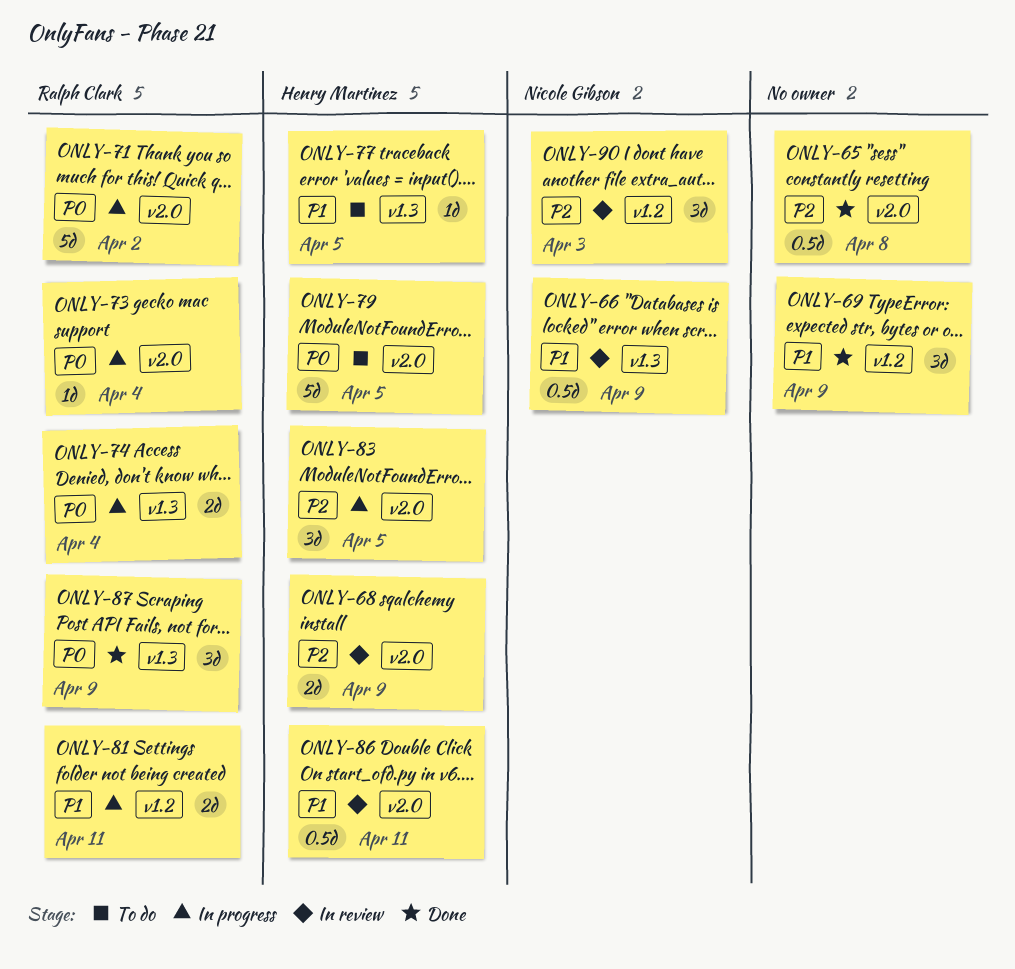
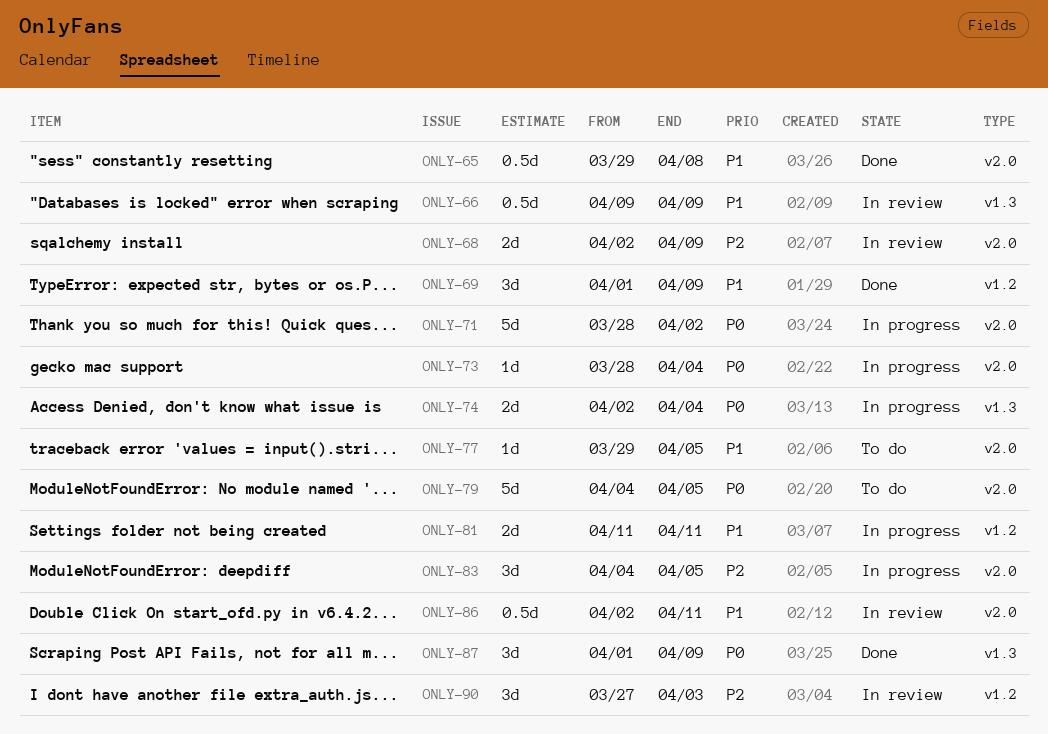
ONLY-65, priority: P2 -> P1
ONLY-77, label: v1.3 -> v2.0

